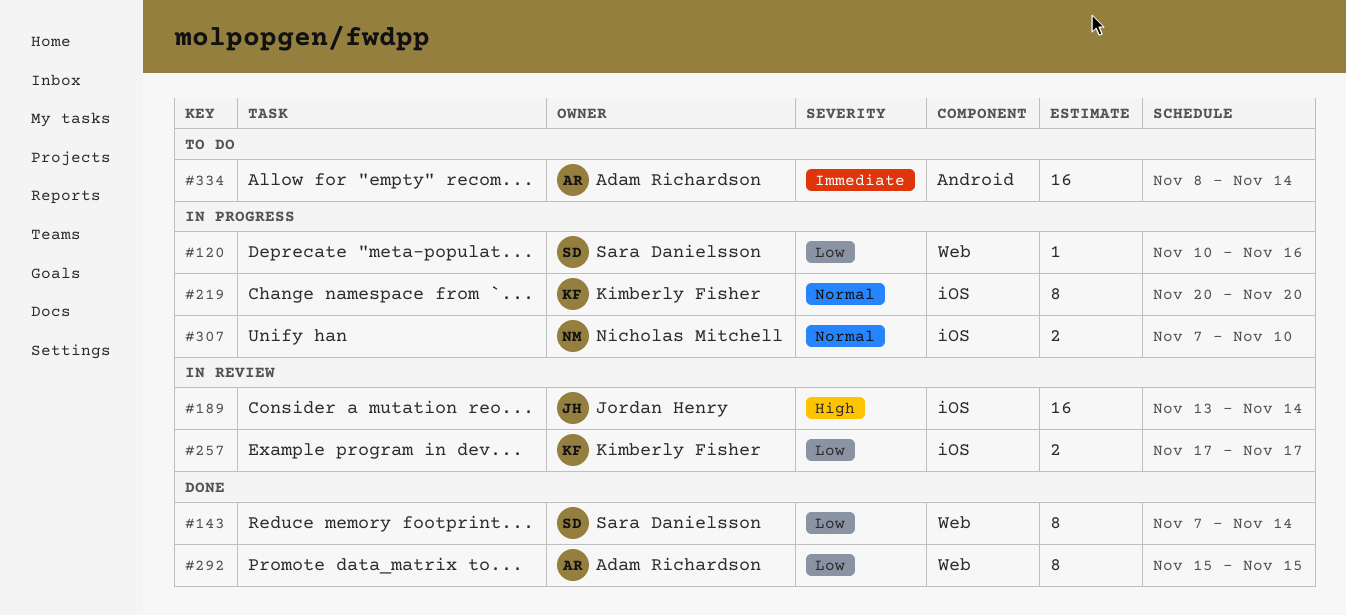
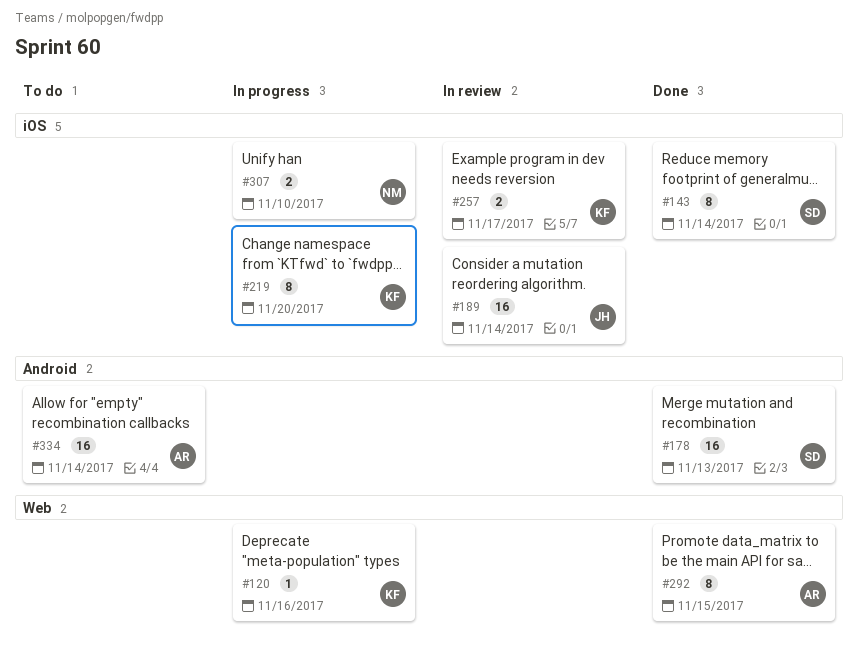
#120, owner: Sara Danielsson -> Kimberly Fisher
#143, label: Web -> iOS
#178: none -> present

